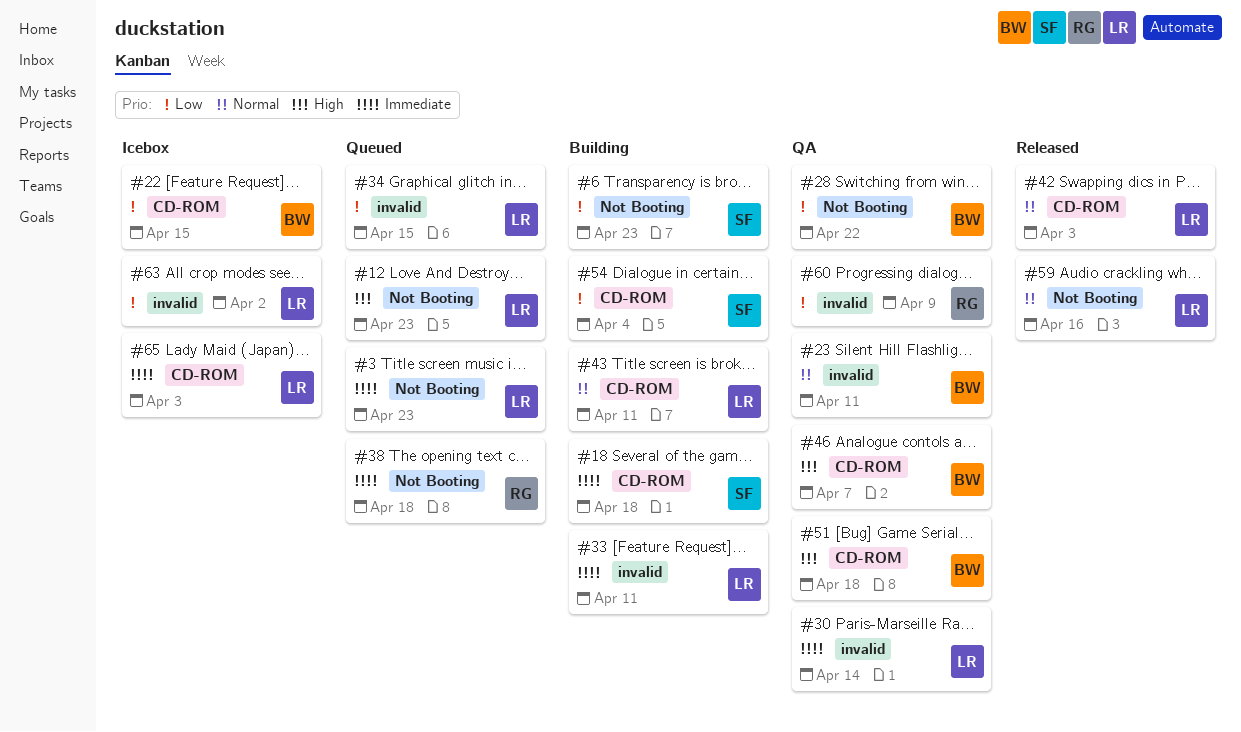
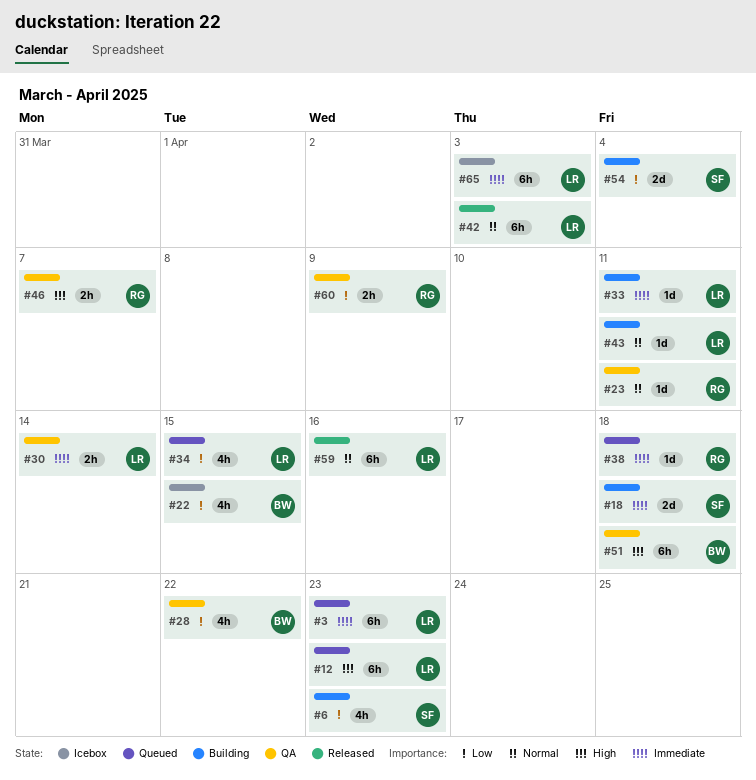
#23, owner: BW -> RG
#46, owner: BW -> RG
#63: present -> none

